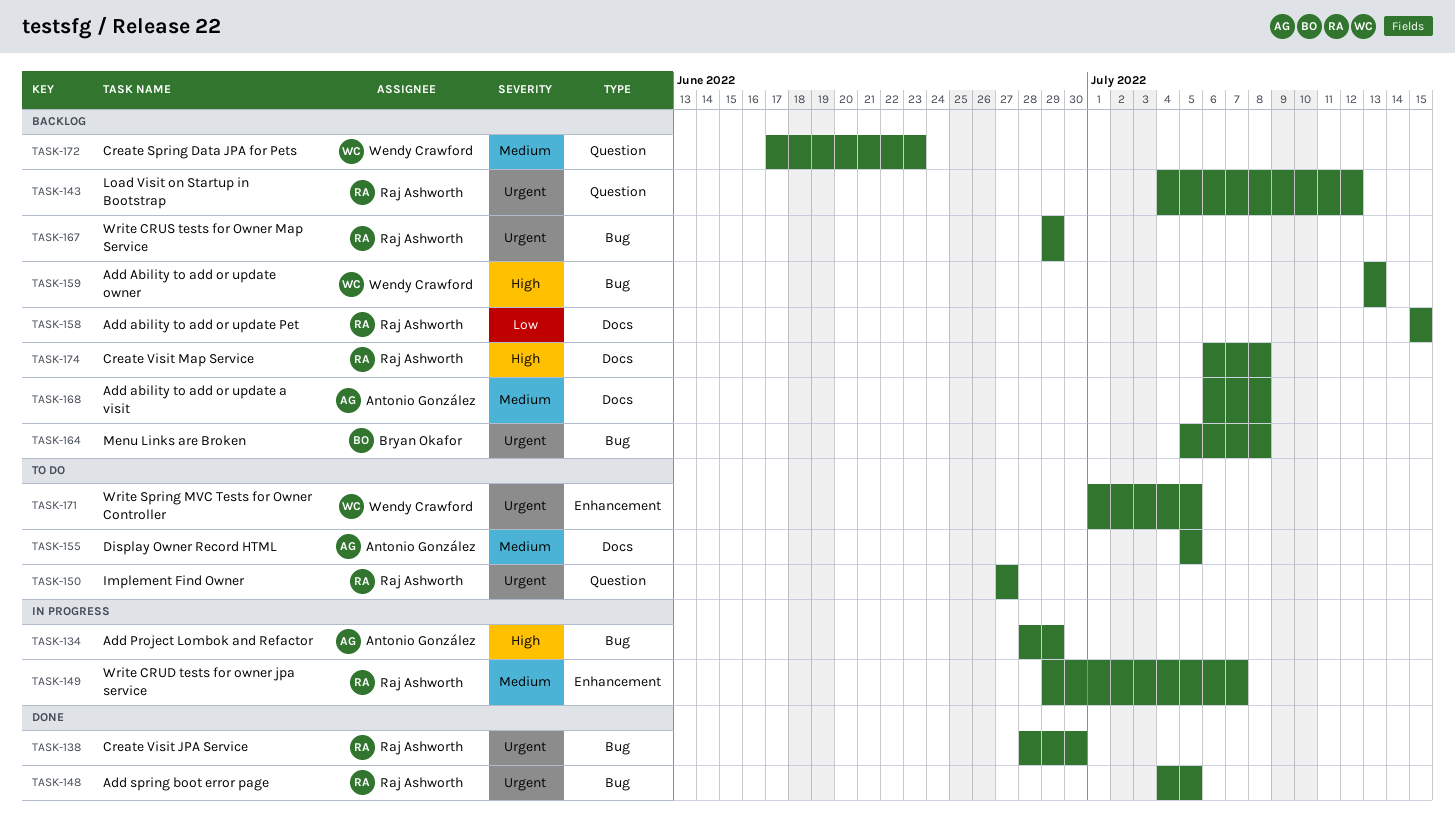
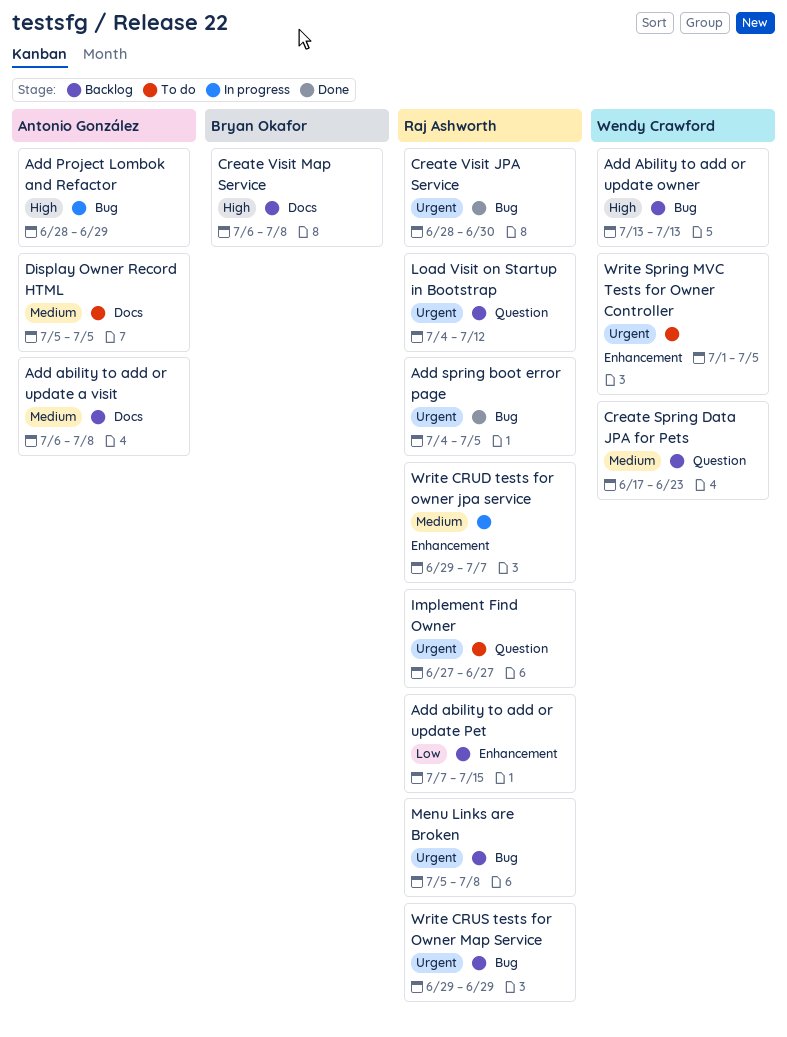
Add ability to add or update Pet, label: Docs -> Enhancement
Add ability to add or update Pet, start: Jul 15 -> Jul 7
Create Visit Map Service, owner: Raj Ashworth -> Bryan Okafor
Menu Links are Broken, owner: Bryan Okafor -> Raj Ashworth

